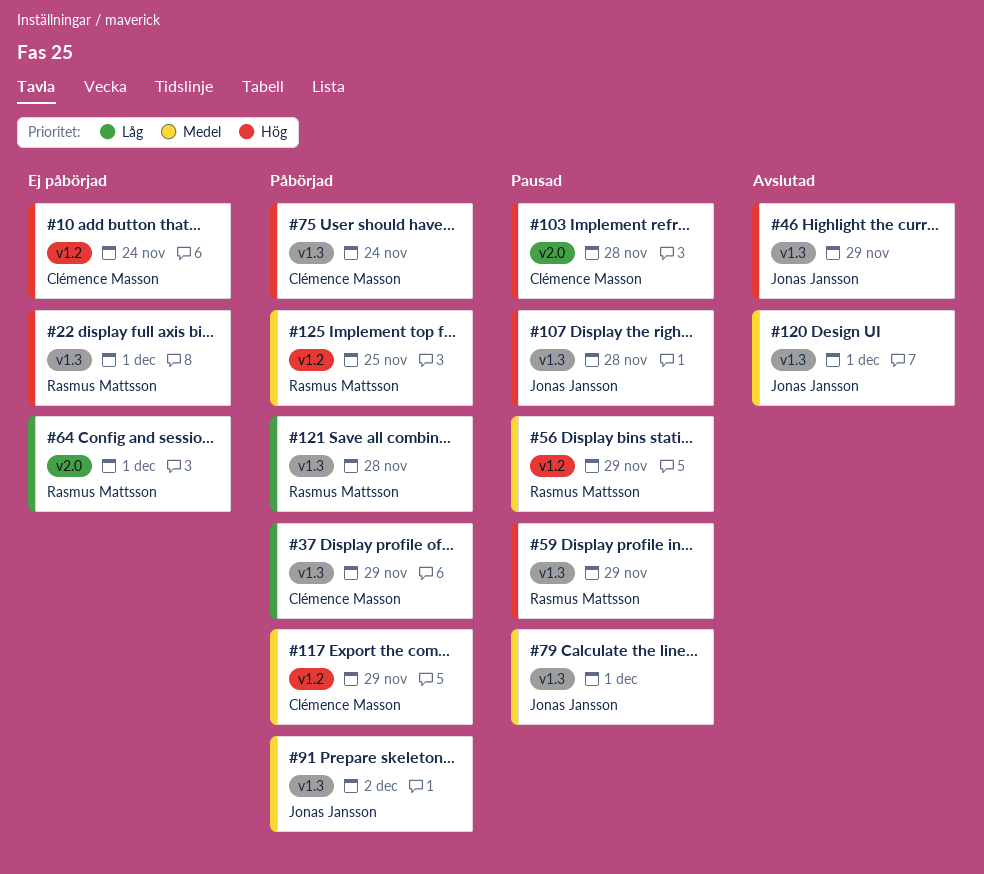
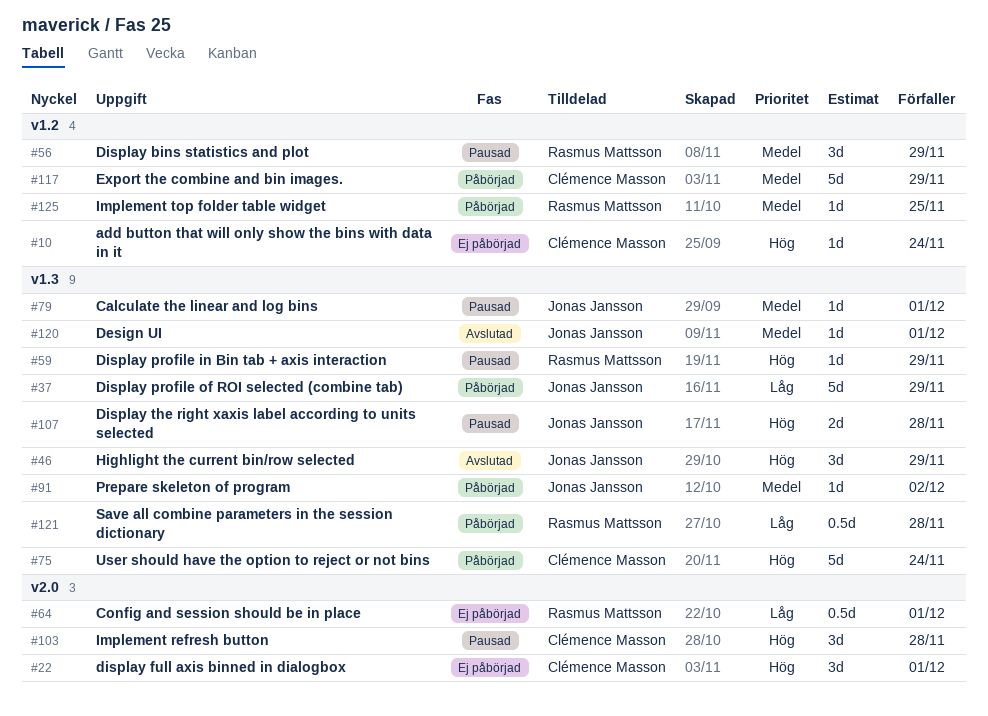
#22, owner: Rasmus Mattsson -> Clémence Masson
#22, label: v1.3 -> v2.0
#37, owner: Clémence Masson -> Jonas Jansson

